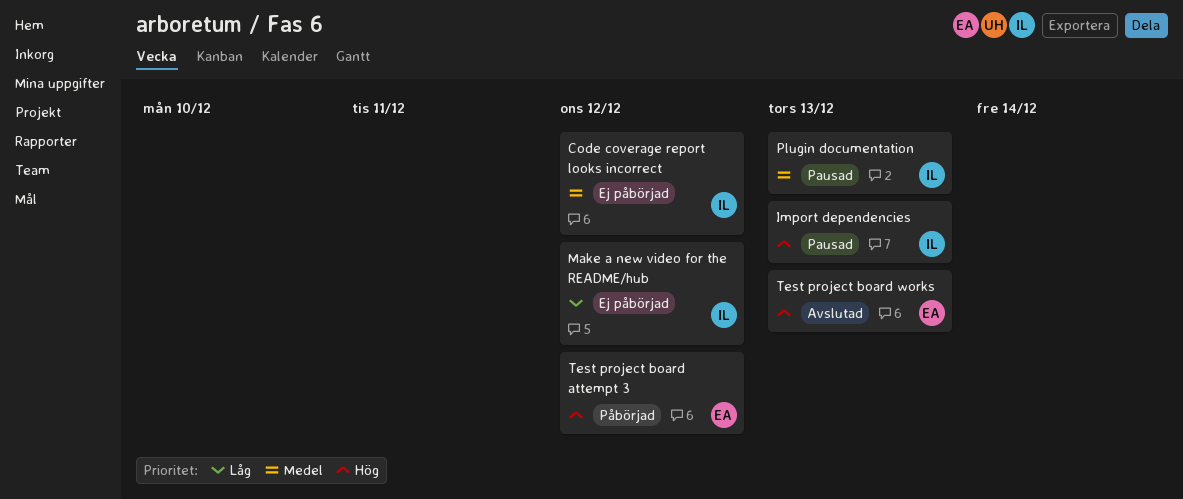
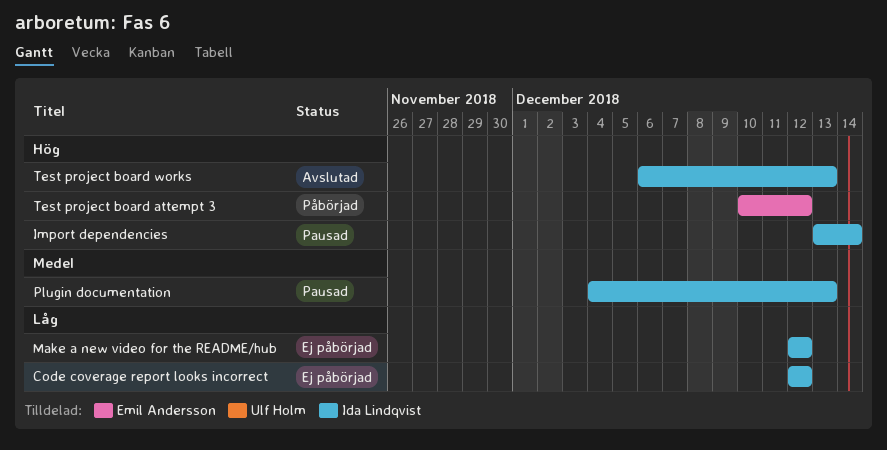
Code coverage report looks incorrect, priority: Medel -> Låg
Import dependencies, due: Dec 13 -> Dec 14
Test project board works, owner: Emil Andersson -> Ida Lindqvist

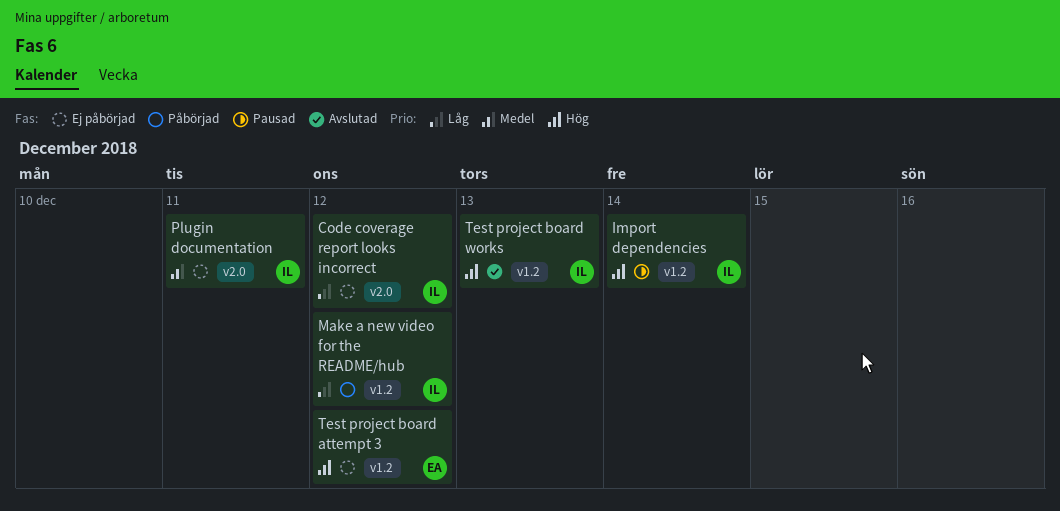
Make a new video for the README/hub, status: Ej påbörjad -> Påbörjad
Plugin documentation, status: Pausad -> Ej påbörjad
Plugin documentation, due: Dec 13 -> Dec 11
Test project board attempt 3, status: Påbörjad -> Ej påbörjad

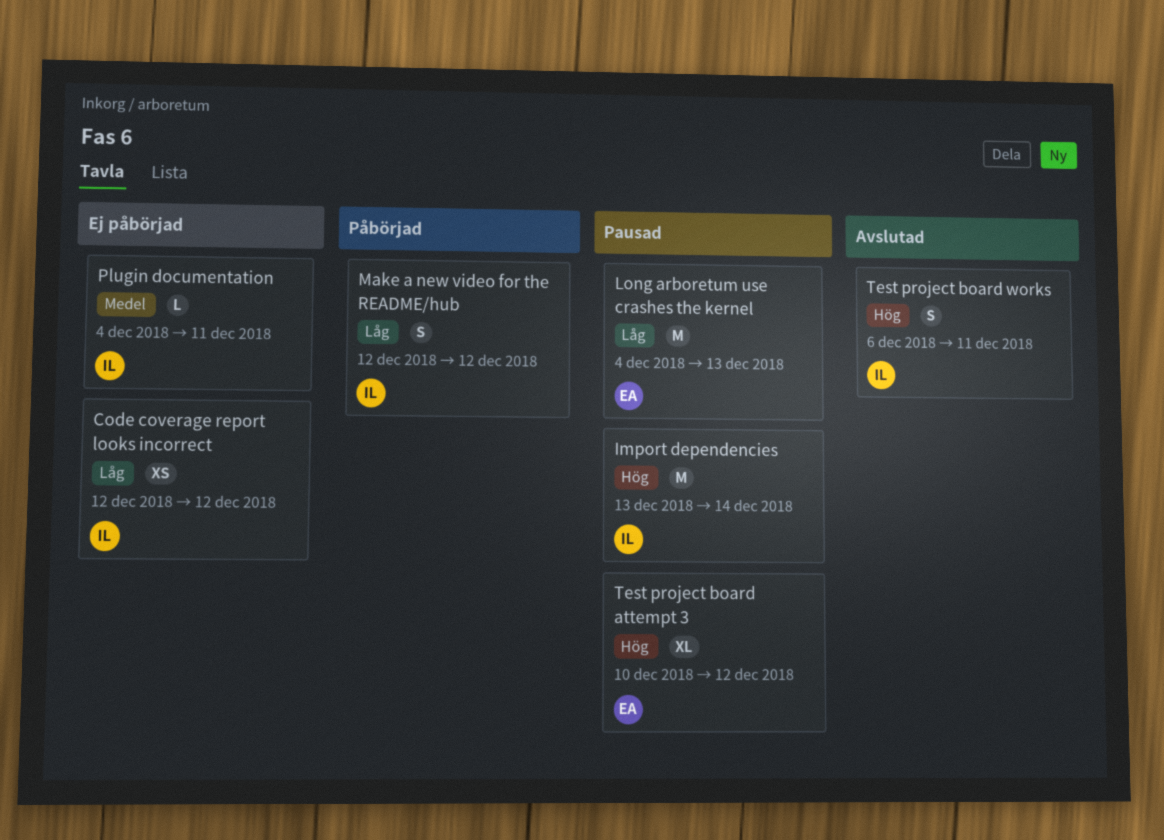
Long arboretum use crashes the kernel: none -> present
Test project board attempt 3, status: Ej påbörjad -> Pausad
Test project board works, due: Dec 13 -> Dec 11

